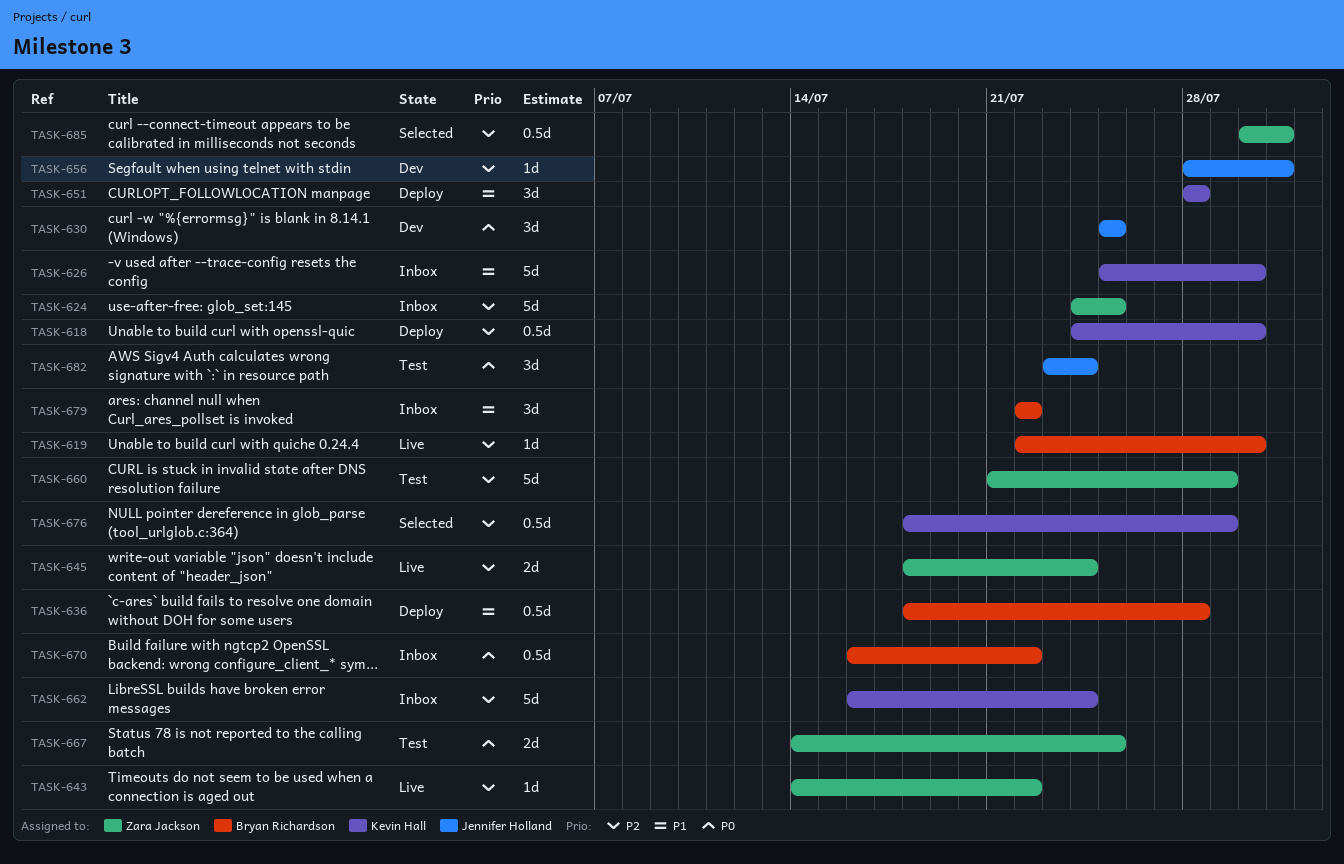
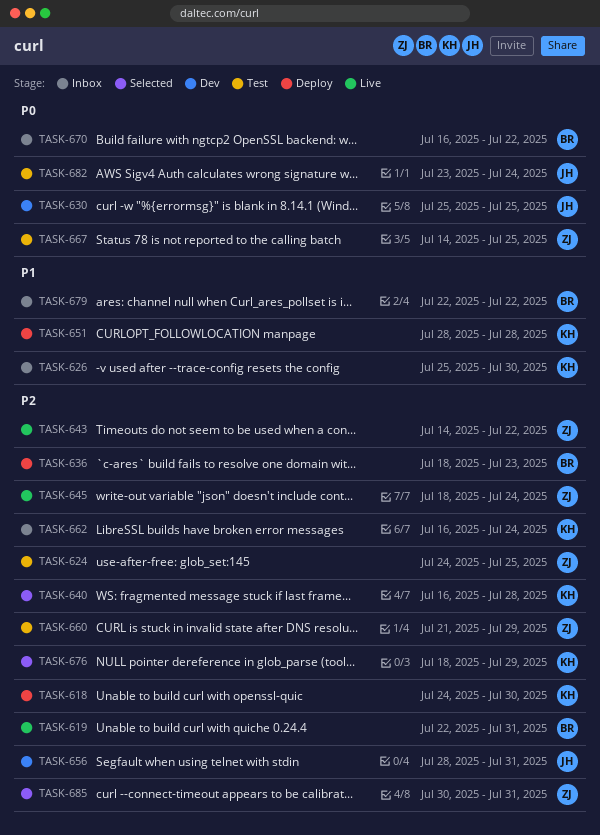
TASK-619, due: Jul 30 -> Jul 31
TASK-624, status: Inbox -> Test
TASK-636, priority: P1 -> P2
TASK-636, due: Jul 28 -> Jul 23
TASK-640: none -> present

